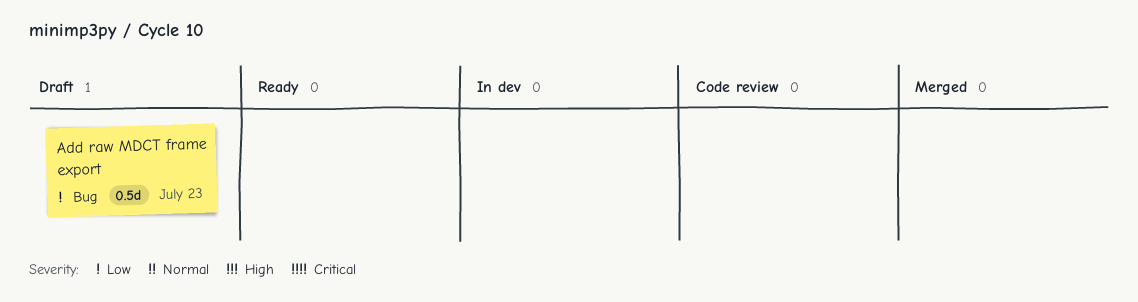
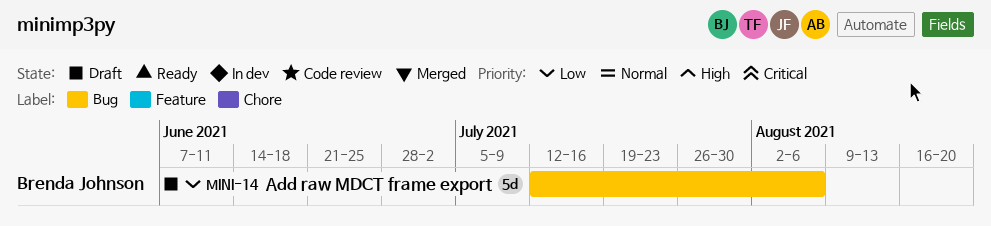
Add raw MDCT frame export, estimate: 0.5d -> 5d
Add raw MDCT frame export, due: Jul 23 -> Aug 6

